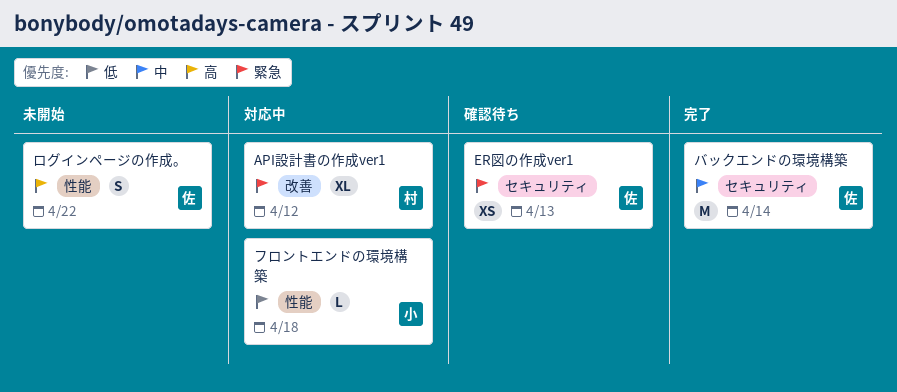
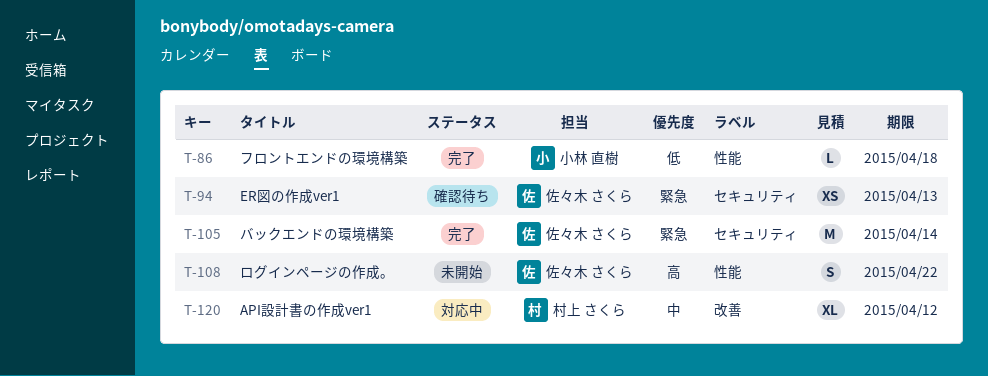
API設計書の作成ver1, priority: 緊急 -> 中
バックエンドの環境構築, priority: 中 -> 緊急
フロントエンドの環境構築, status: 対応中 -> 完了

